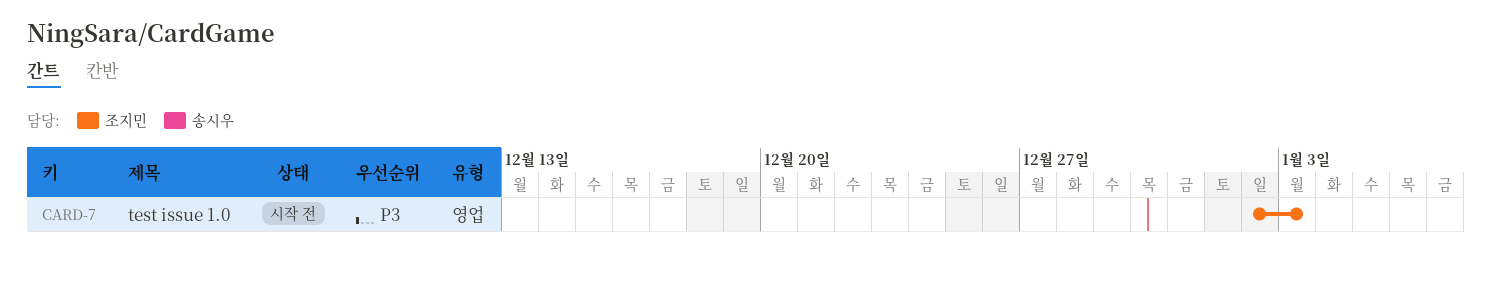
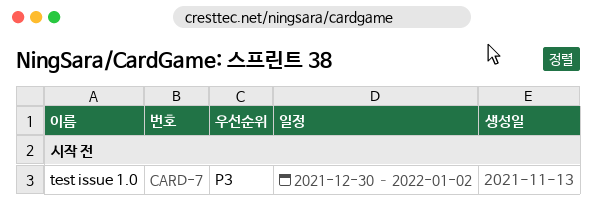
CARD-7, start: Jan 2 -> Dec 30
CARD-7, due: Jan 3 -> Jan 2

